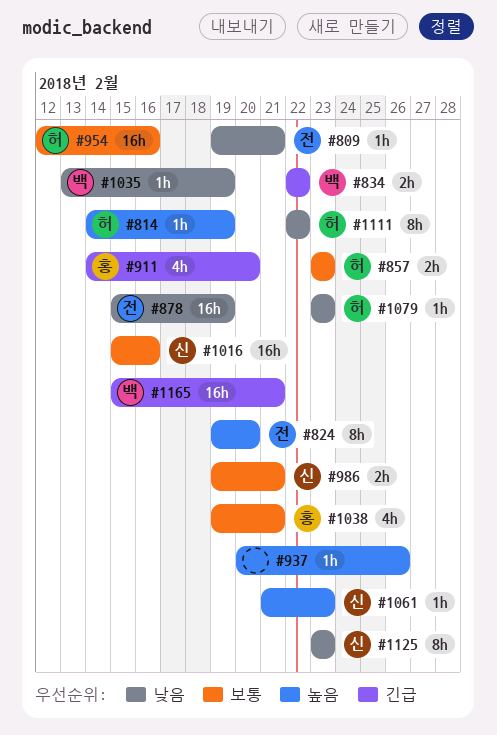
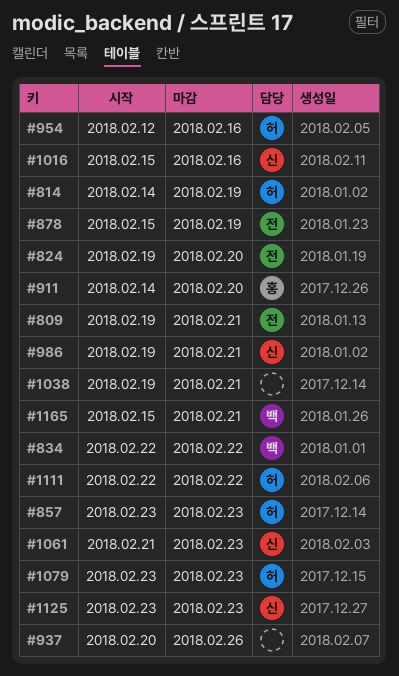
#1035: present -> none
#1038, owner: 홍 -> none

